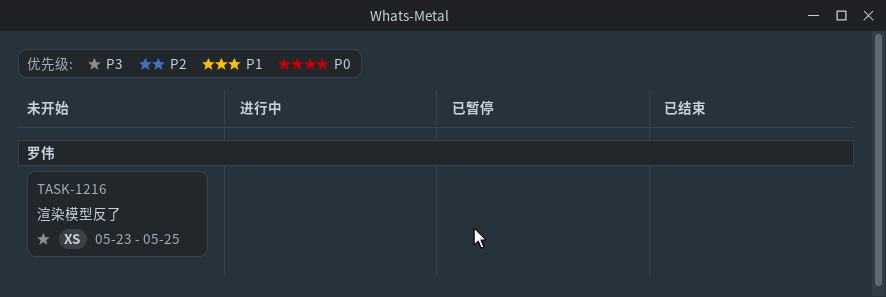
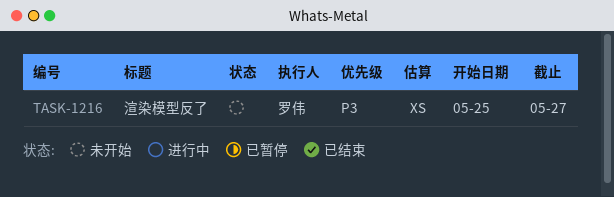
TASK-1216, start: May 23 -> May 25
TASK-1216, due: May 25 -> May 27

